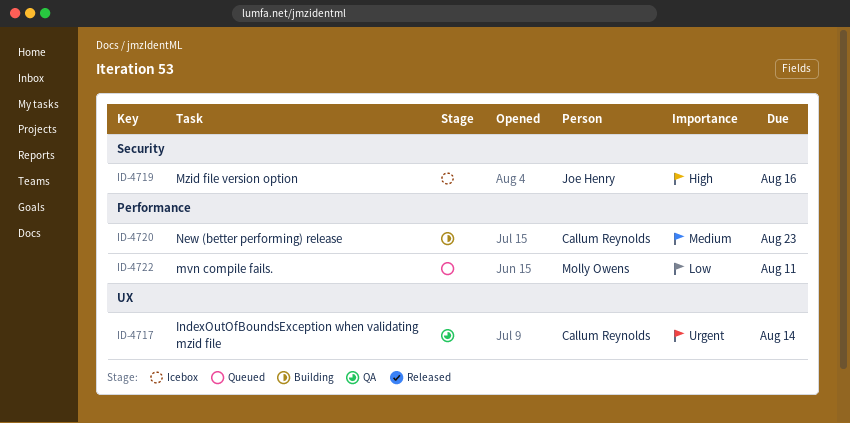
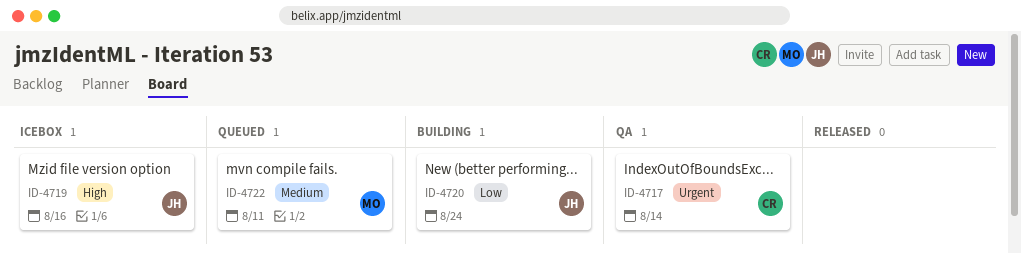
ID-4720, owner: Callum Reynolds -> Joe Henry
ID-4720, priority: Medium -> Low
ID-4720, due: Aug 23 -> Aug 24
ID-4722, priority: Low -> Medium

